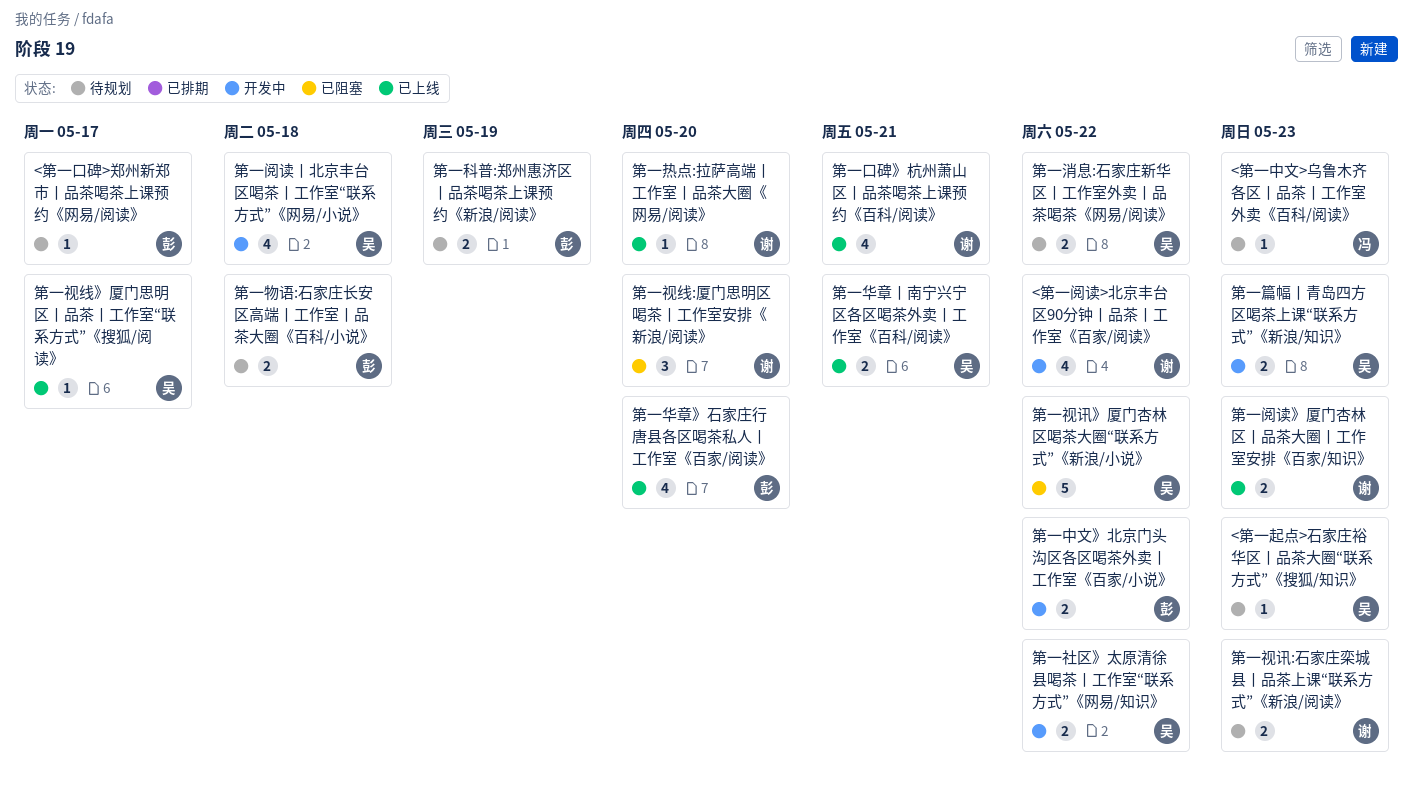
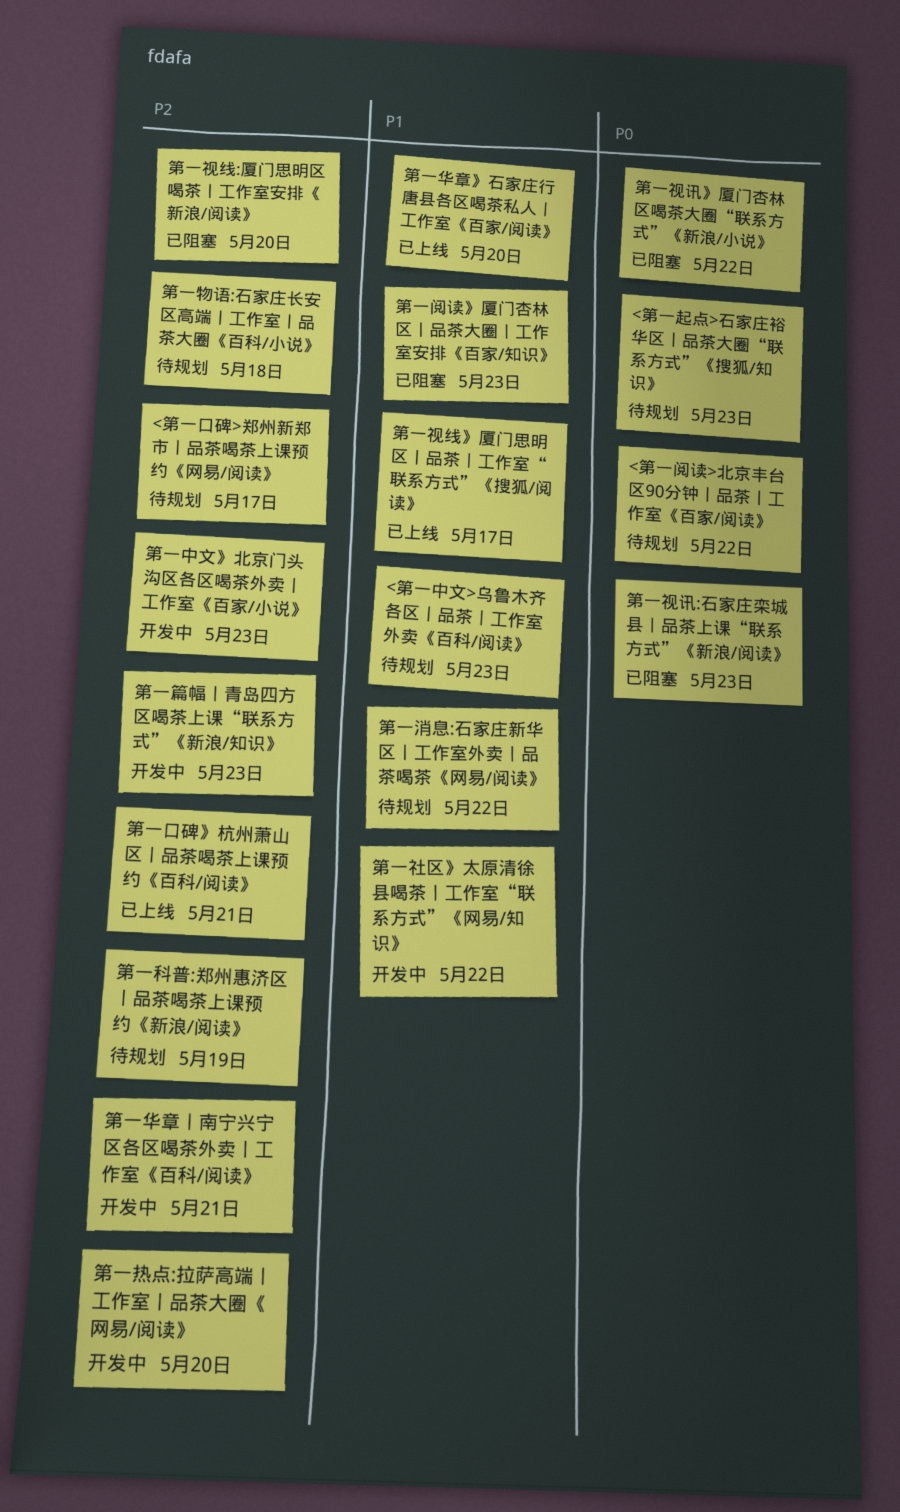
<第一阅读>北京丰台区90分钟丨品茶丨工作室《百家/阅读》, status: 开发中 -> 待规划
第一中文》北京门头沟区各区喝茶外卖丨工作室《百家/小说》, due: May 22 -> May 23
第一华章丨南宁兴宁区各区喝茶外卖丨工作室《百科/阅读》, status: 已上线 -> 开发中
第一热点:拉萨高端丨工作室丨品茶大圈《网易/阅读》, status: 已上线 -> 开发中
第一视讯:石家庄栾城县丨品茶上课“联系方式”《新浪/阅读》, status: 待规划 -> 已阻塞
第一阅读》厦门杏林区丨品茶大圈丨工作室安排《百家/知识》, status: 已上线 -> 已阻塞
第一阅读丨北京丰台区喝茶丨工作室“联系方式”《网易/小说》: present -> none

